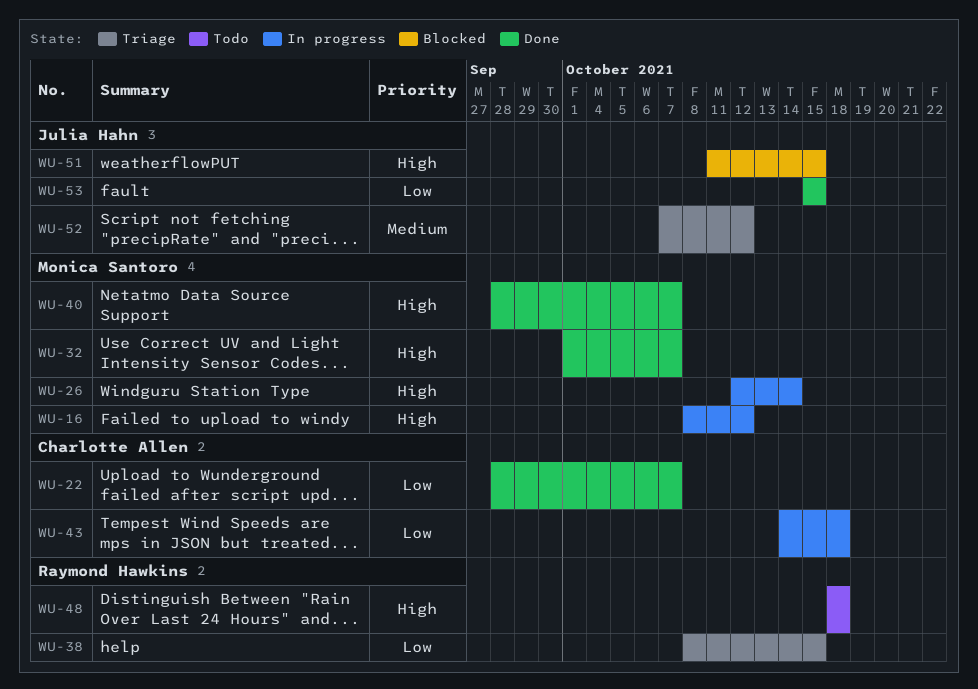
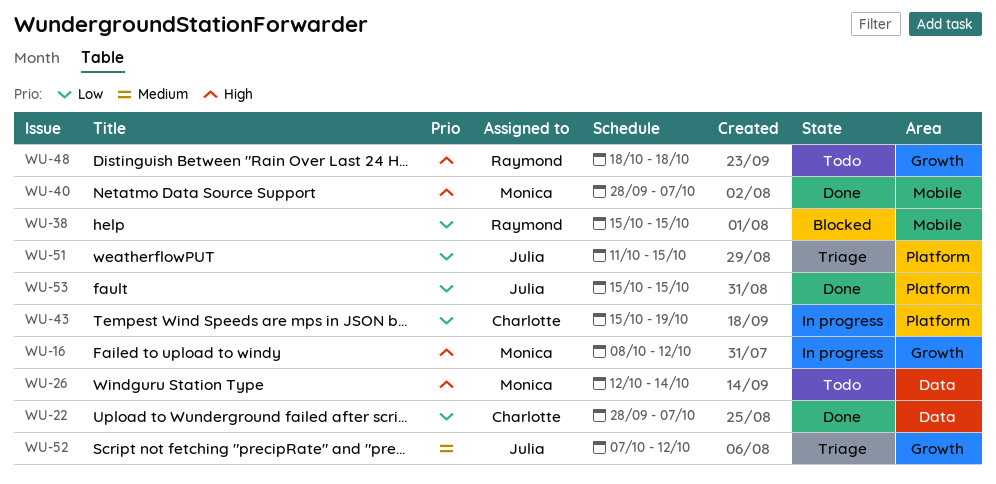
WU-26, status: In progress -> Todo
WU-32: present -> none
WU-38, status: Triage -> Blocked
WU-38, start: Oct 8 -> Oct 15
WU-43, start: Oct 14 -> Oct 15
WU-43, due: Oct 18 -> Oct 19
WU-51, status: Blocked -> Triage
WU-51, priority: High -> Low

